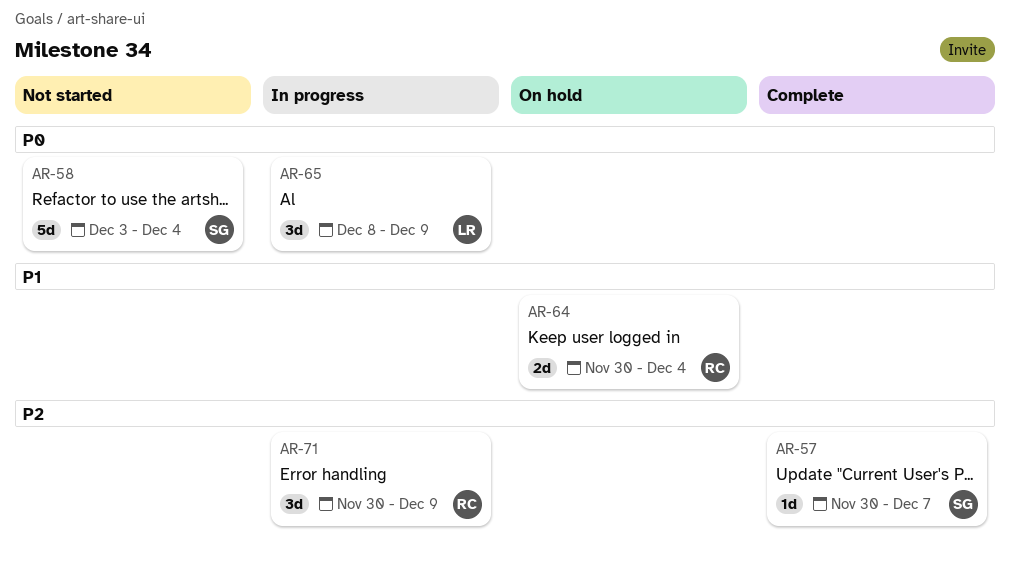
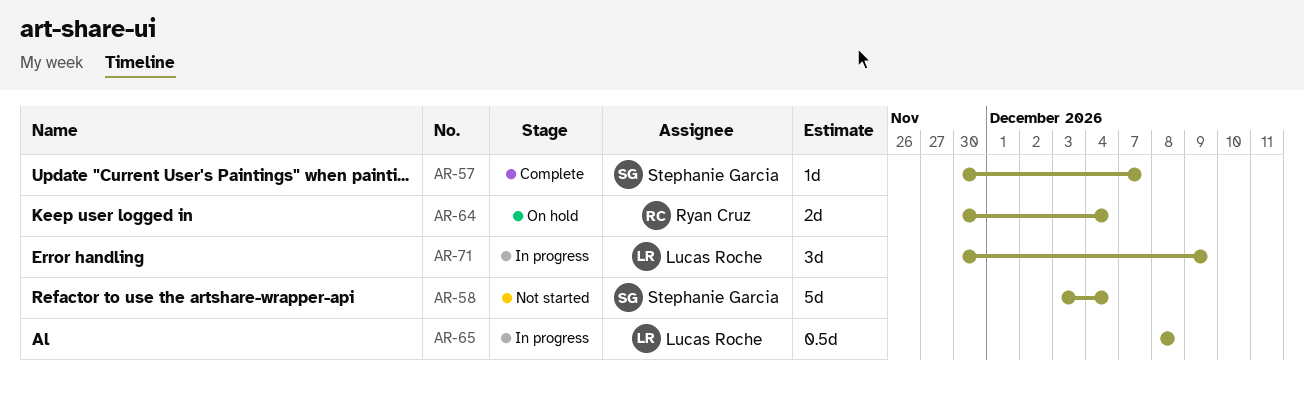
AR-65, estimate: 3d -> 0.5d
AR-65, due: Dec 9 -> Dec 8
AR-71, owner: Ryan Cruz -> Lucas Roche

